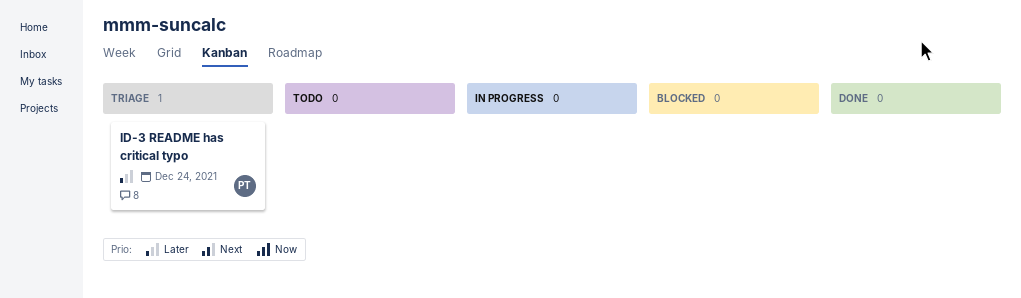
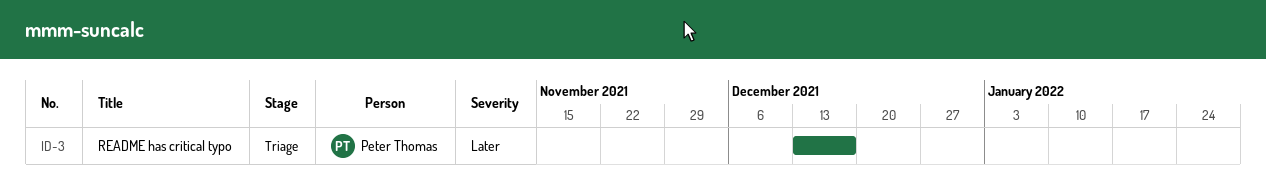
ID-3, due: Dec 24 -> Dec 17

